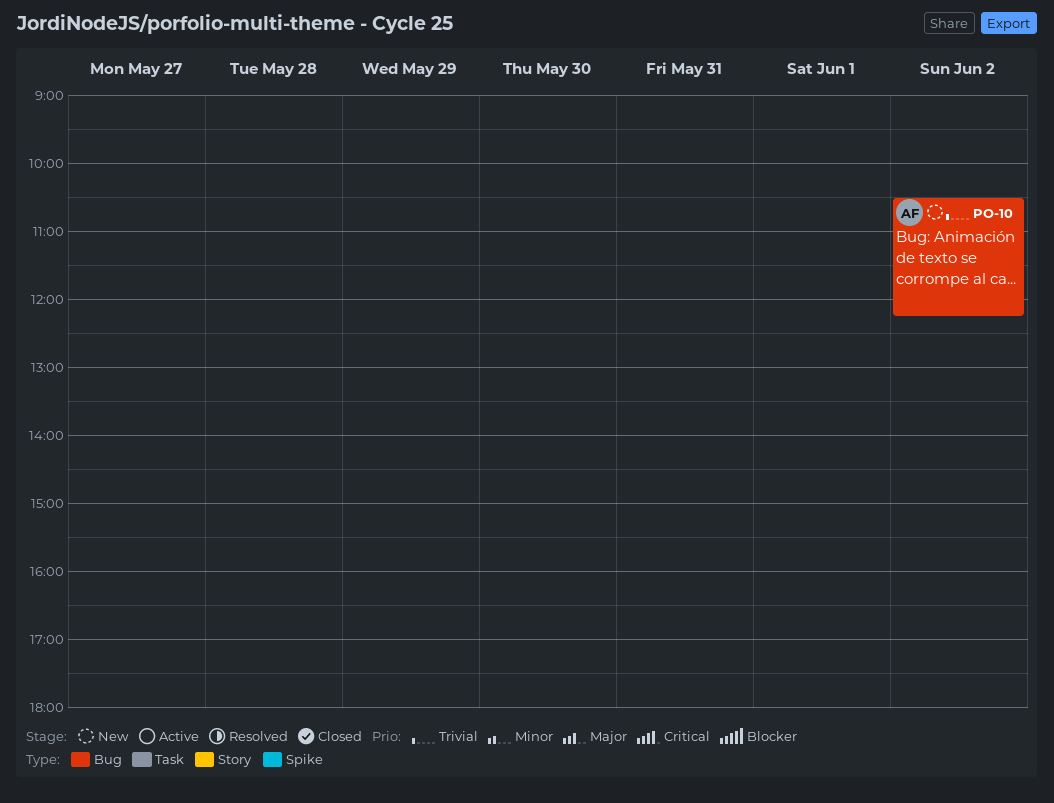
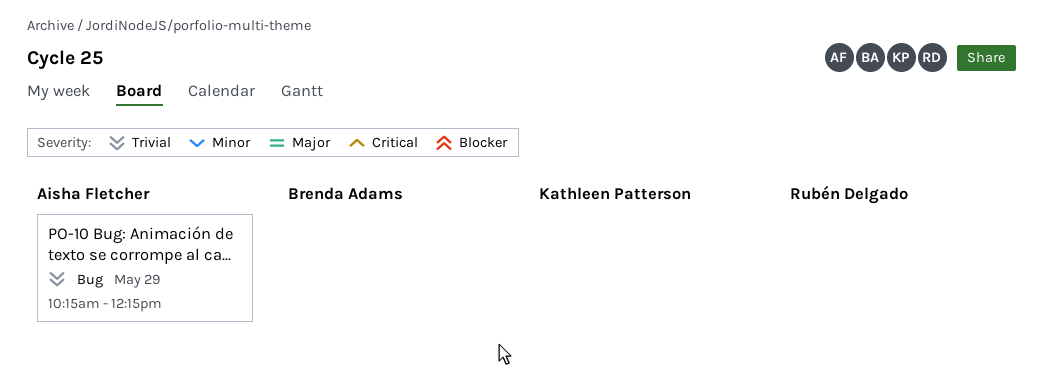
PO-10, day: Jun 2 -> May 29
PO-10, begins: 10:30 -> 10:15

